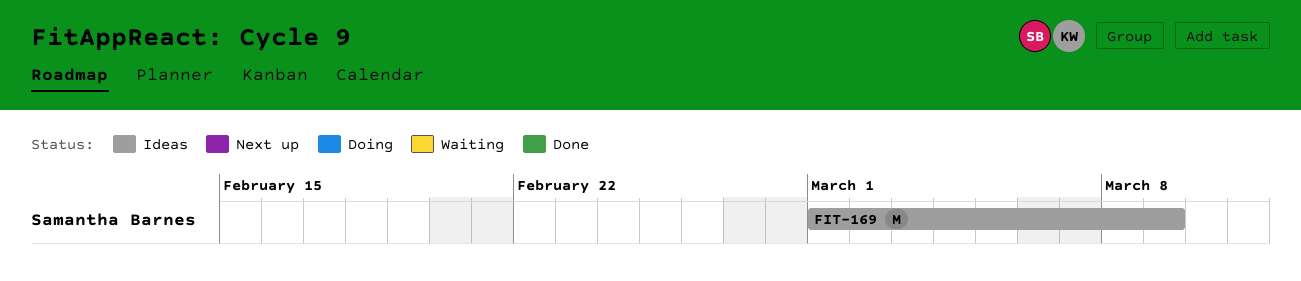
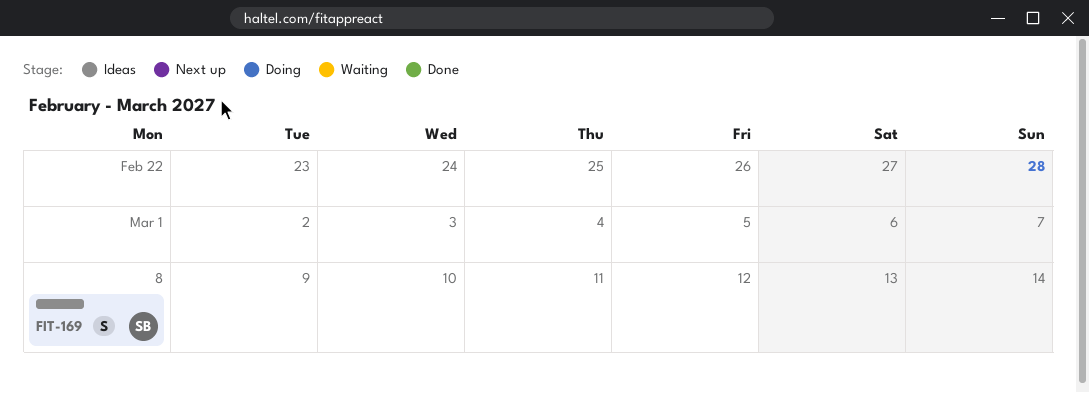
FIT-169, estimate: M -> S
FIT-169, due: Mar 9 -> Mar 8

